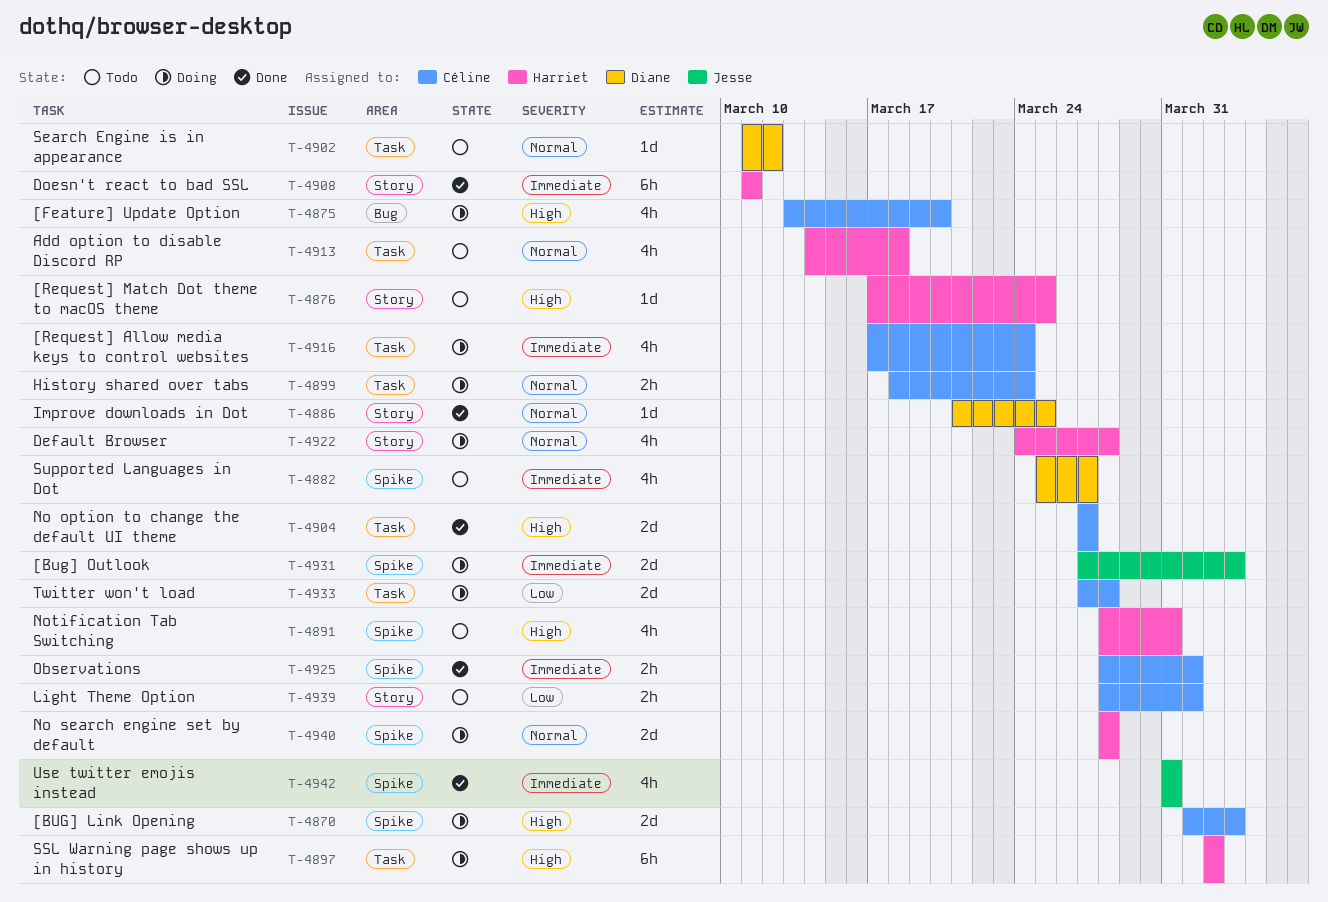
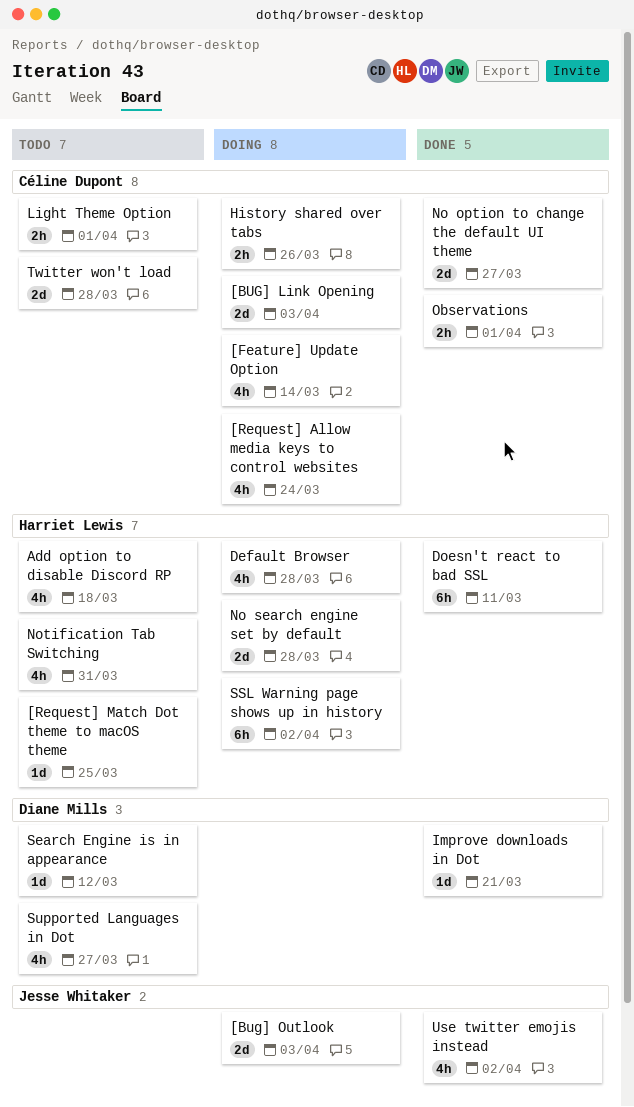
[Feature] Update Option, due: Mar 20 -> Mar 14
History shared over tabs, due: Mar 24 -> Mar 26
Improve downloads in Dot, due: Mar 25 -> Mar 21
Twitter won't load, status: Doing -> Todo
Use twitter emojis instead, due: Mar 31 -> Apr 2

